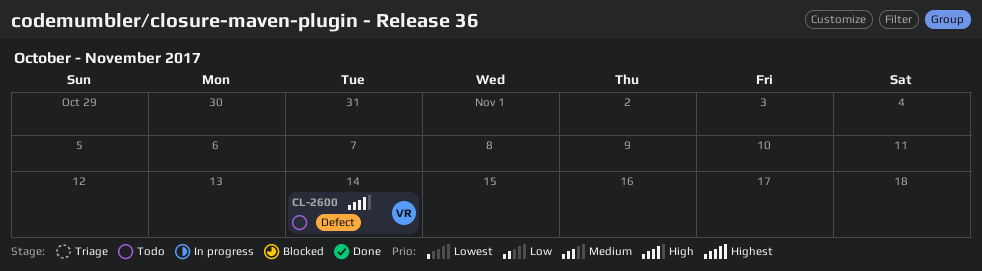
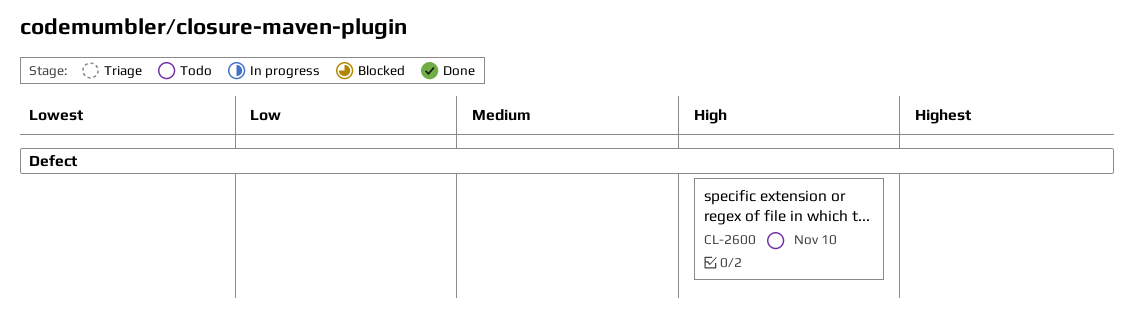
CL-2600, due: Nov 14 -> Nov 10

